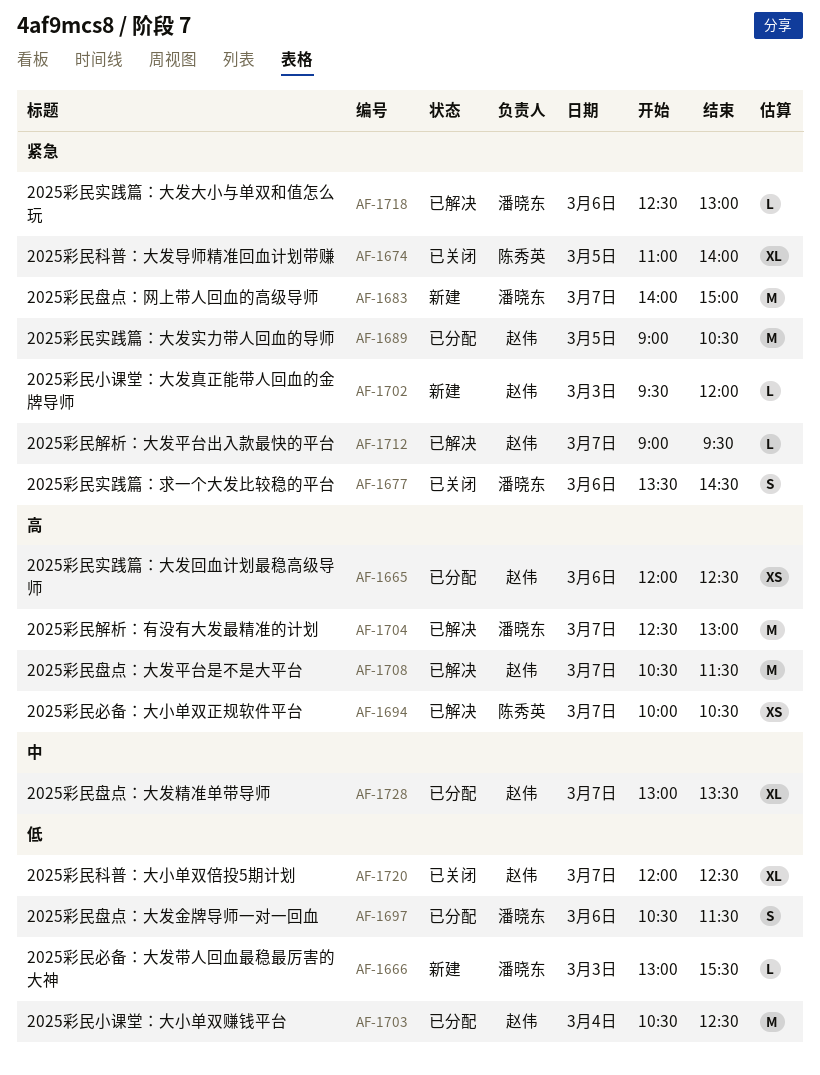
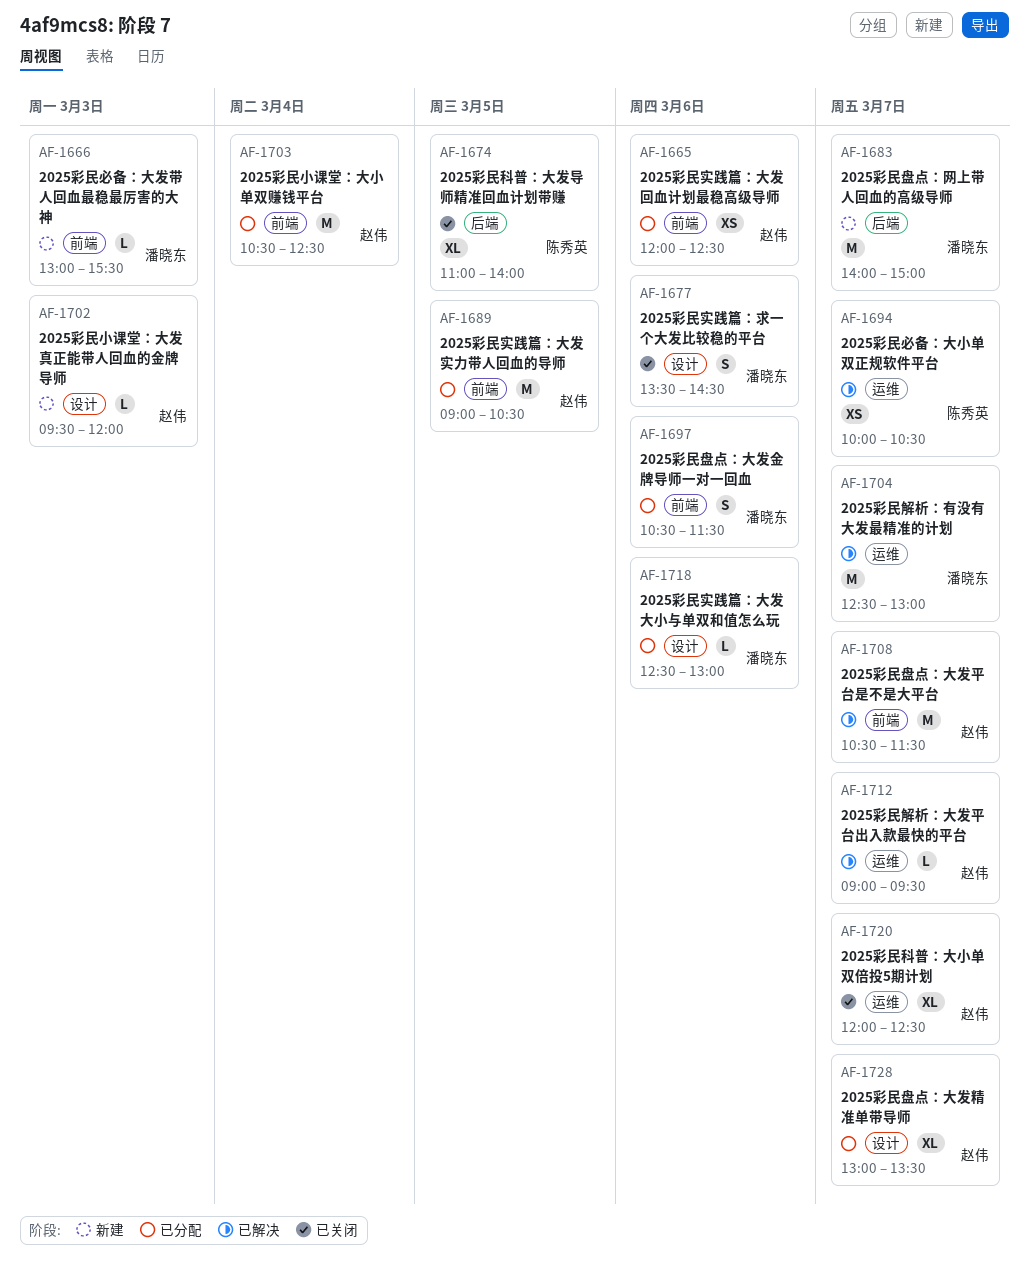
AF-1718, status: 已解决 -> 已分配

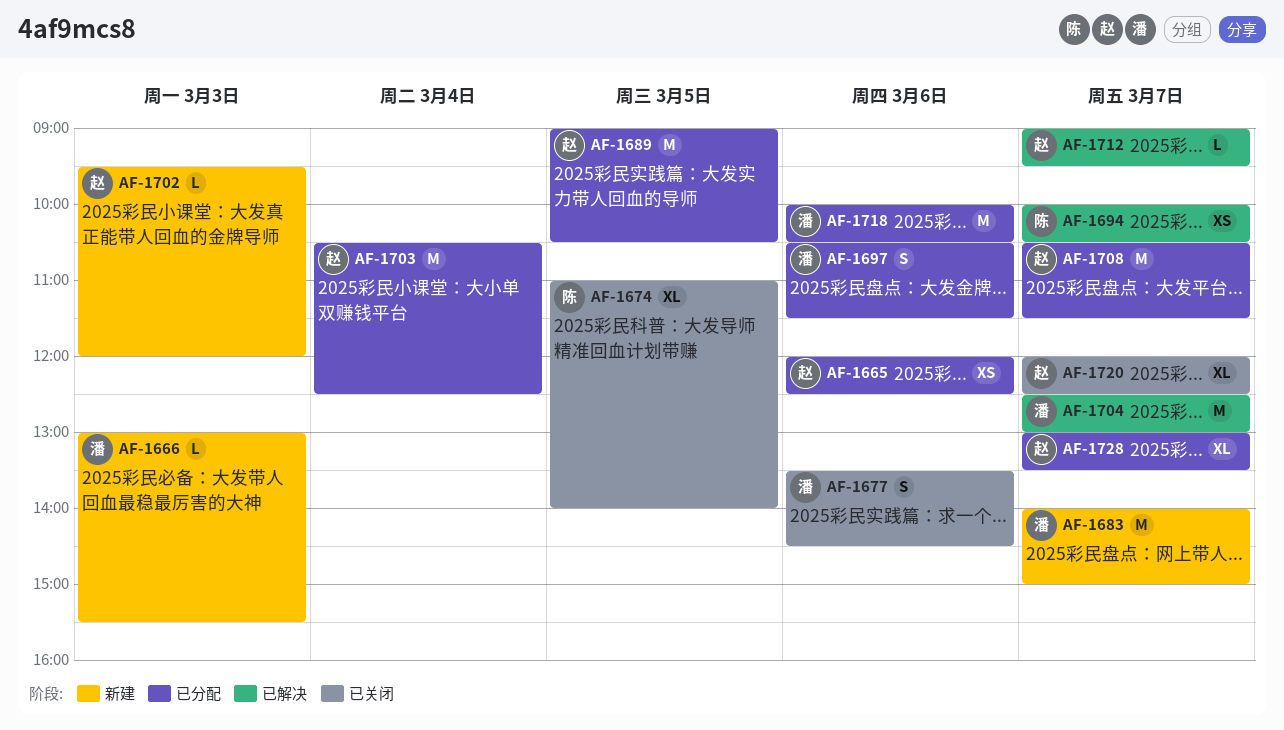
AF-1708, status: 已解决 -> 已分配
AF-1718, estimate: L -> M
AF-1718, begins: 12:30 -> 10:00
AF-1718, ends: 13:00 -> 10:30

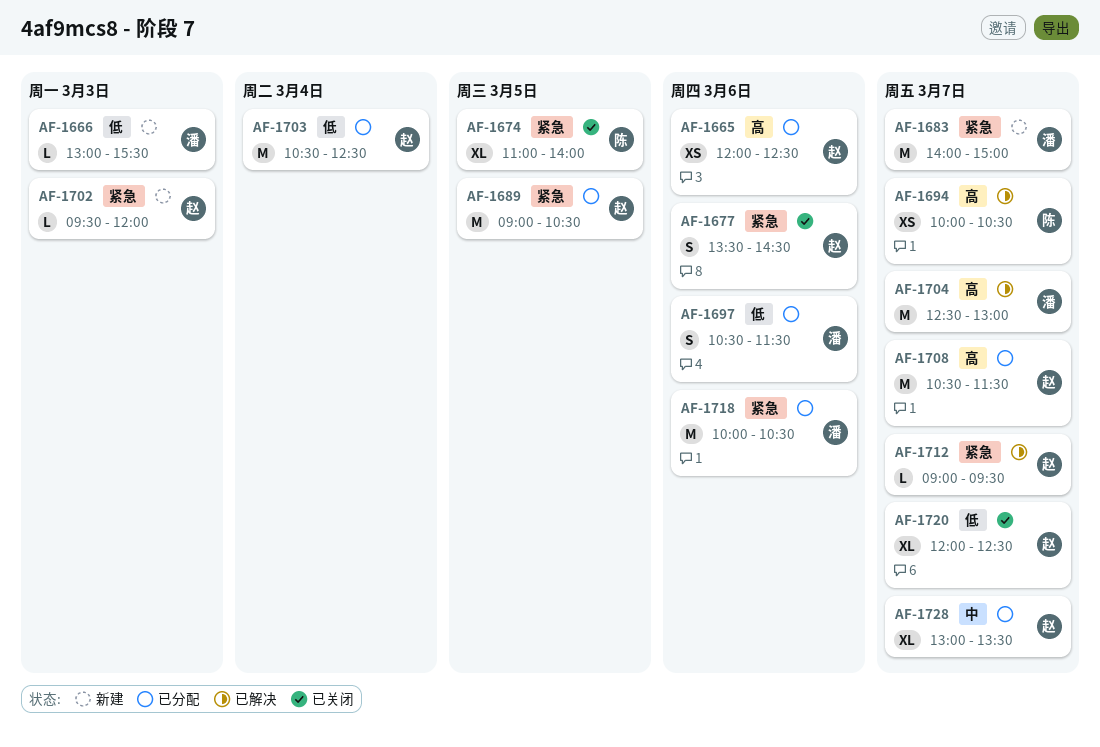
AF-1677, owner: 潘 -> 赵

